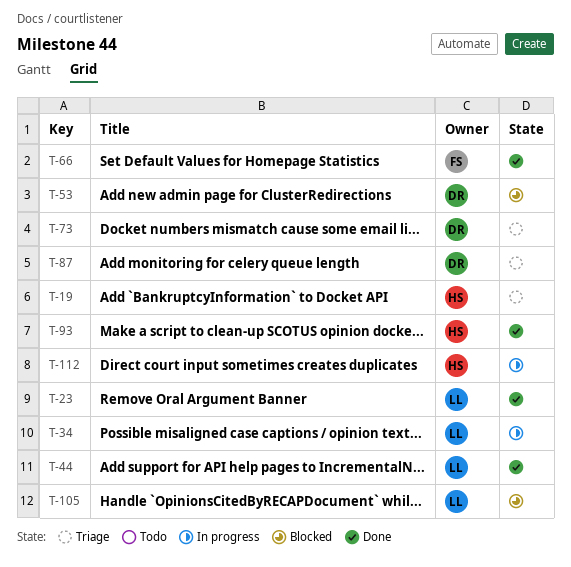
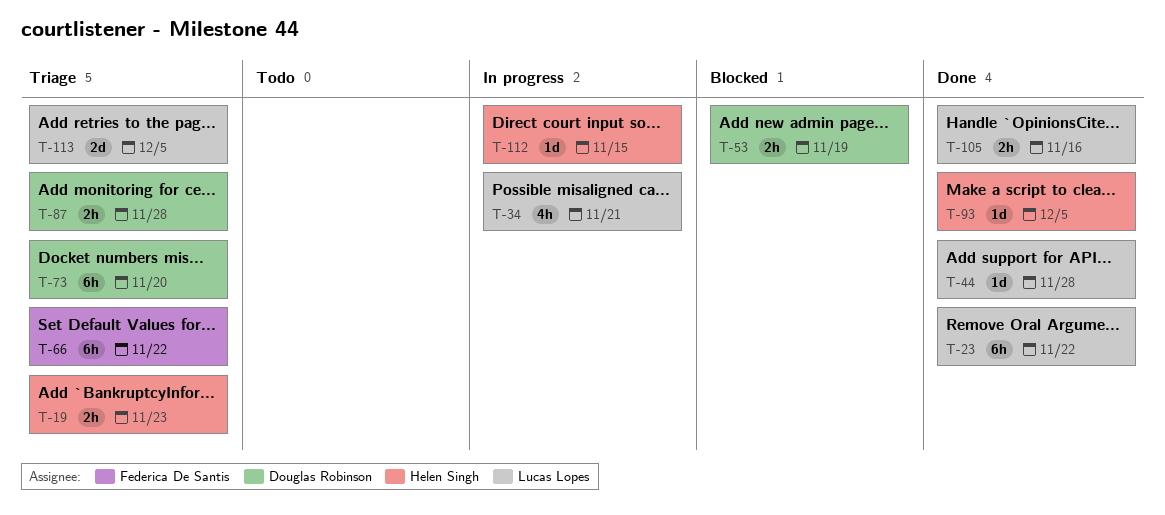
T-66, status: Done -> Triage
T-105, status: Blocked -> Done
T-113: none -> present

